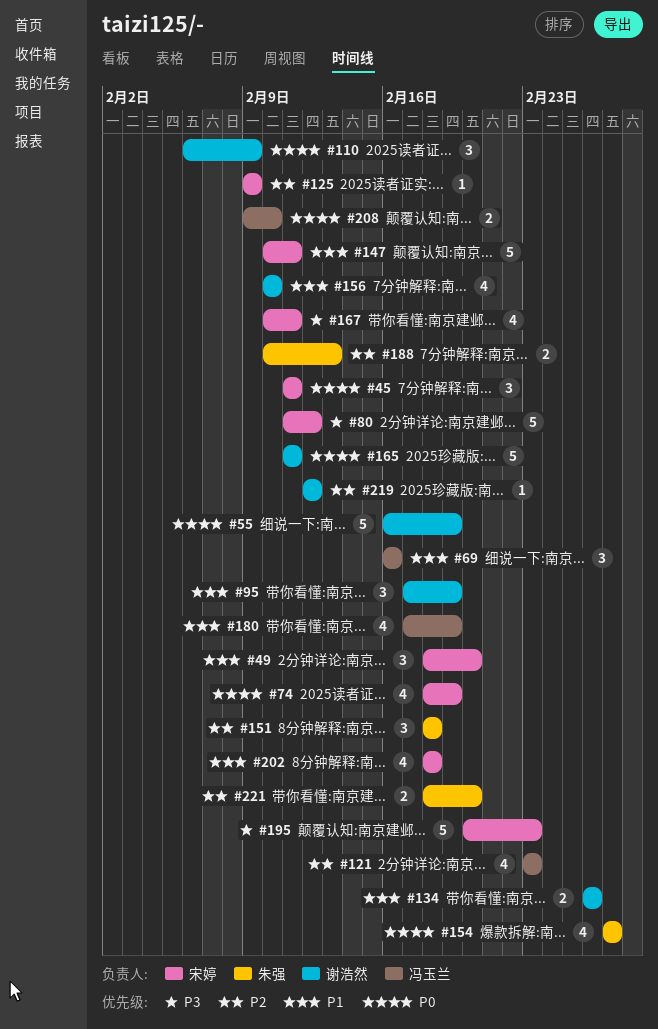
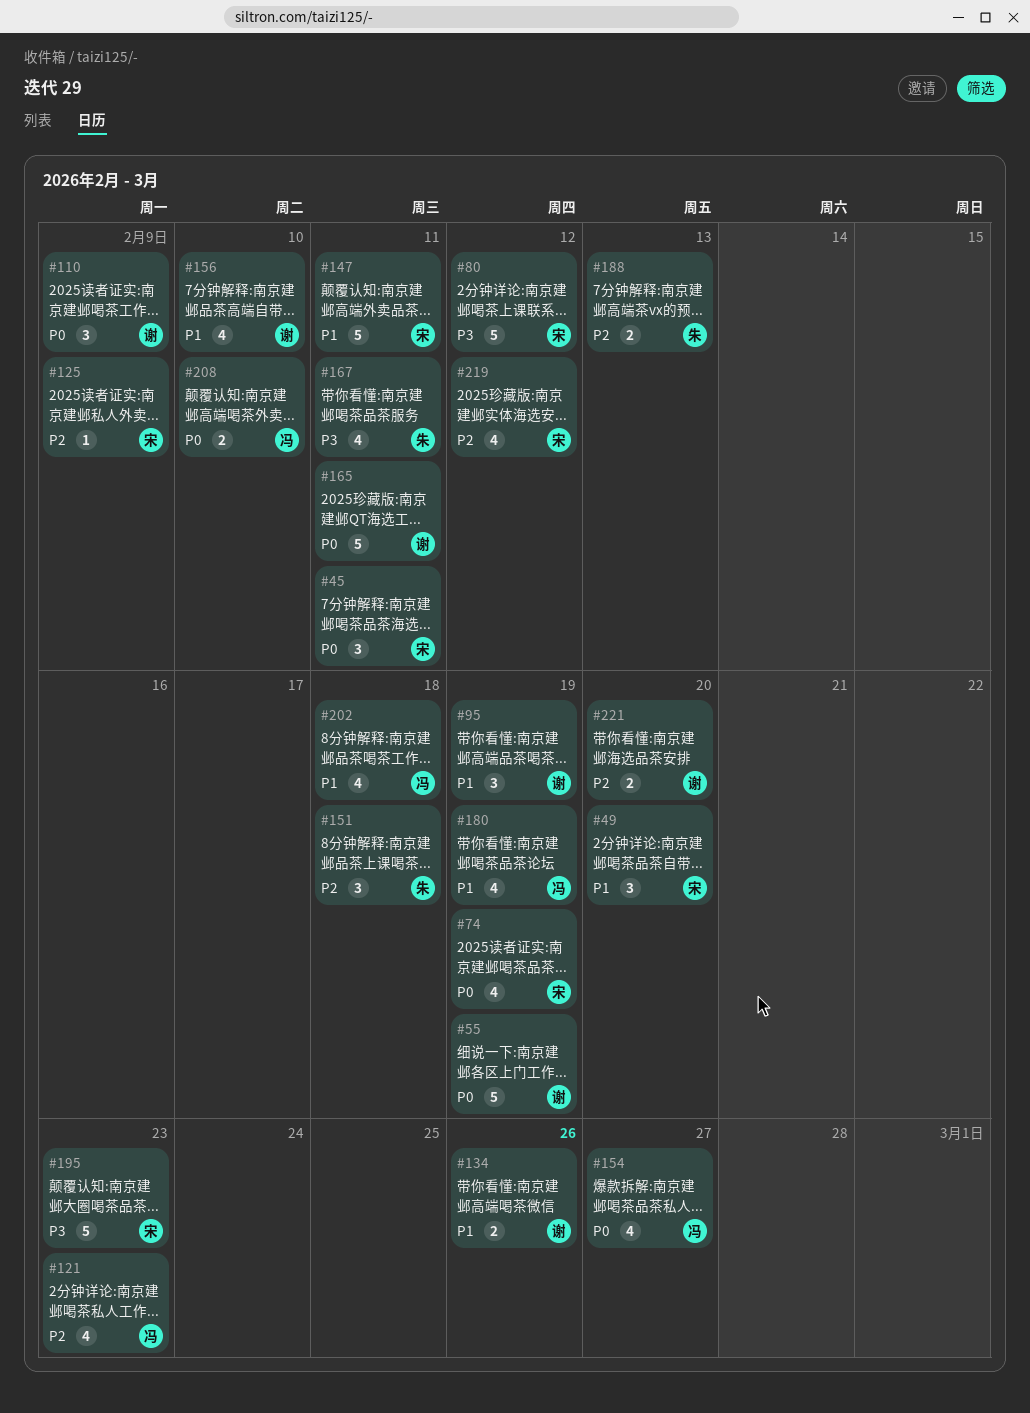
#69: present -> none
#154, owner: 朱强 -> 冯玉兰
#167, owner: 宋婷 -> 朱强
#202, owner: 宋婷 -> 冯玉兰
#219, owner: 谢浩然 -> 宋婷
#219, estimate: 1 -> 4
#221, owner: 朱强 -> 谢浩然

